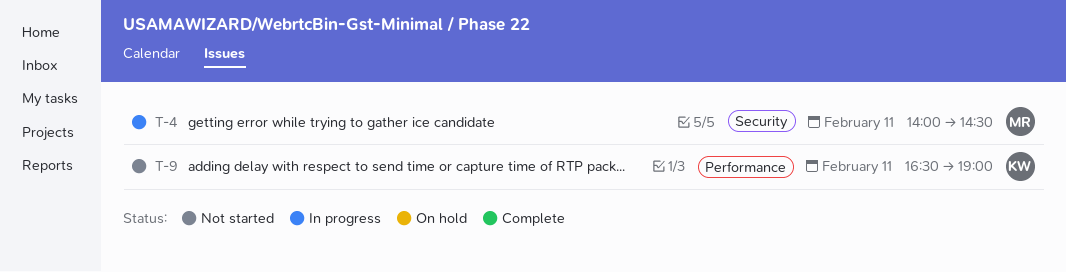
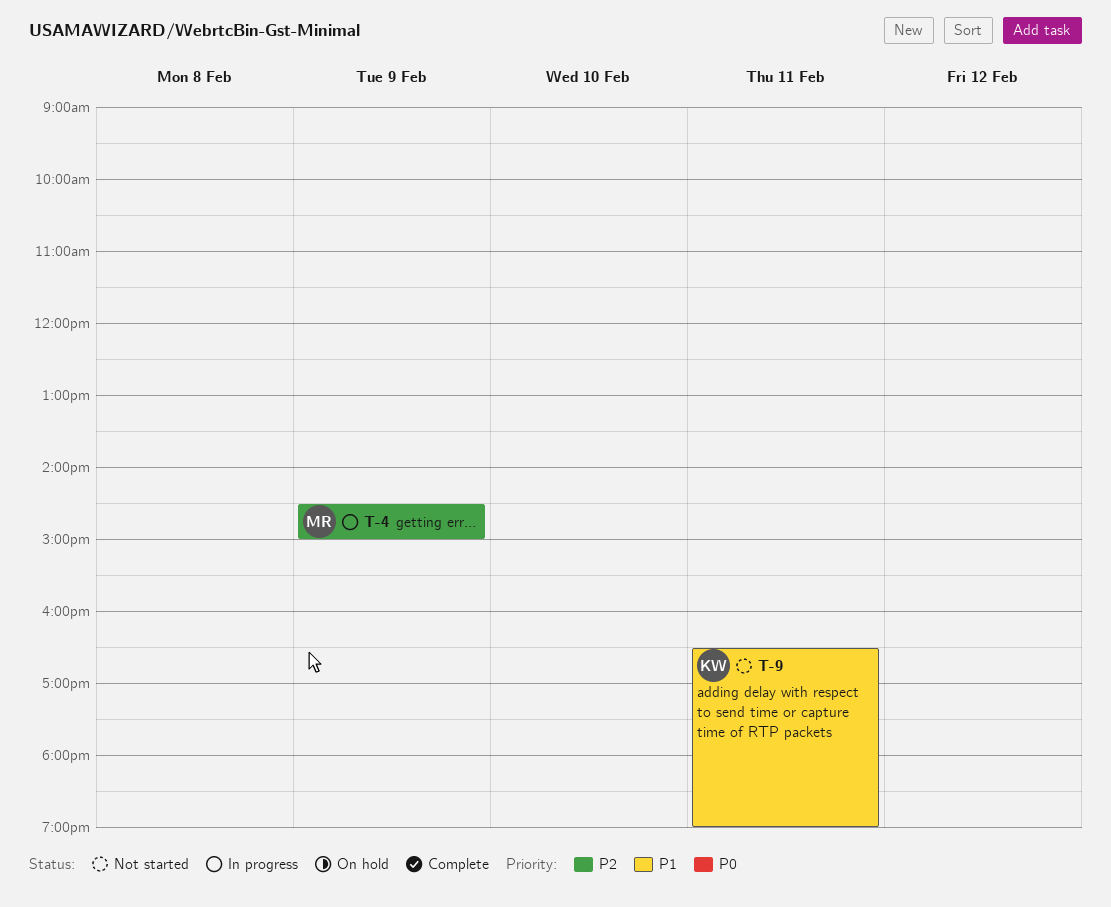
T-4, day: Feb 11 -> Feb 9
T-4, begins: 14:00 -> 14:30
T-4, ends: 14:30 -> 15:00

